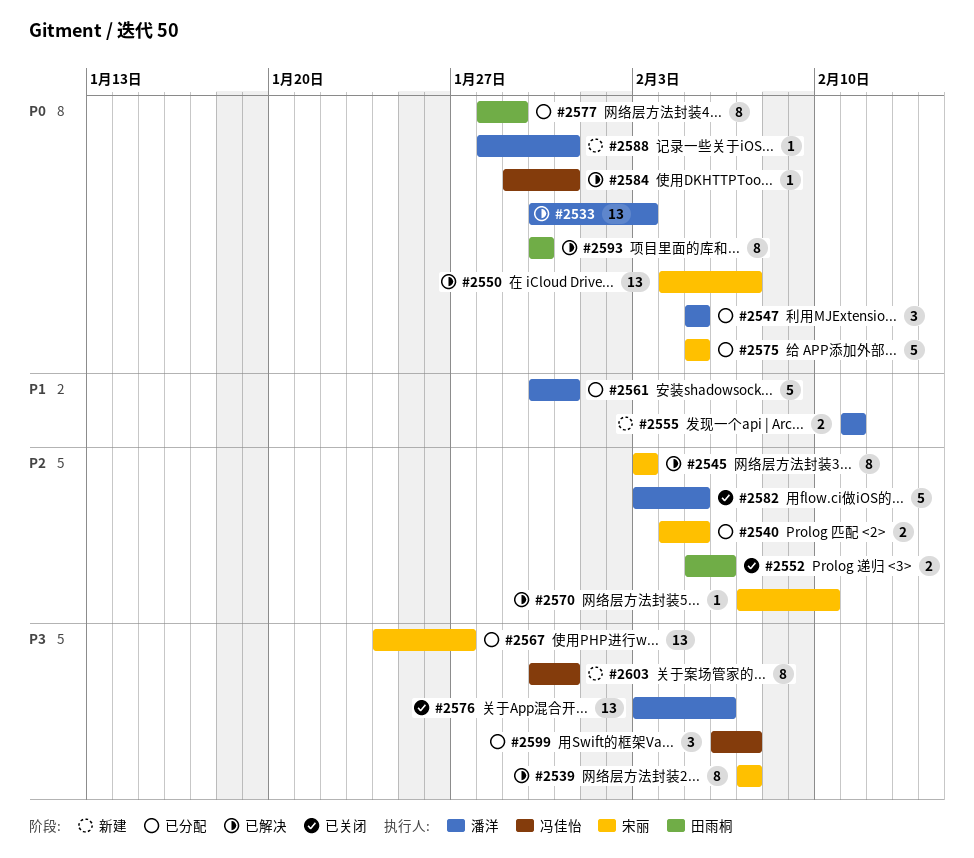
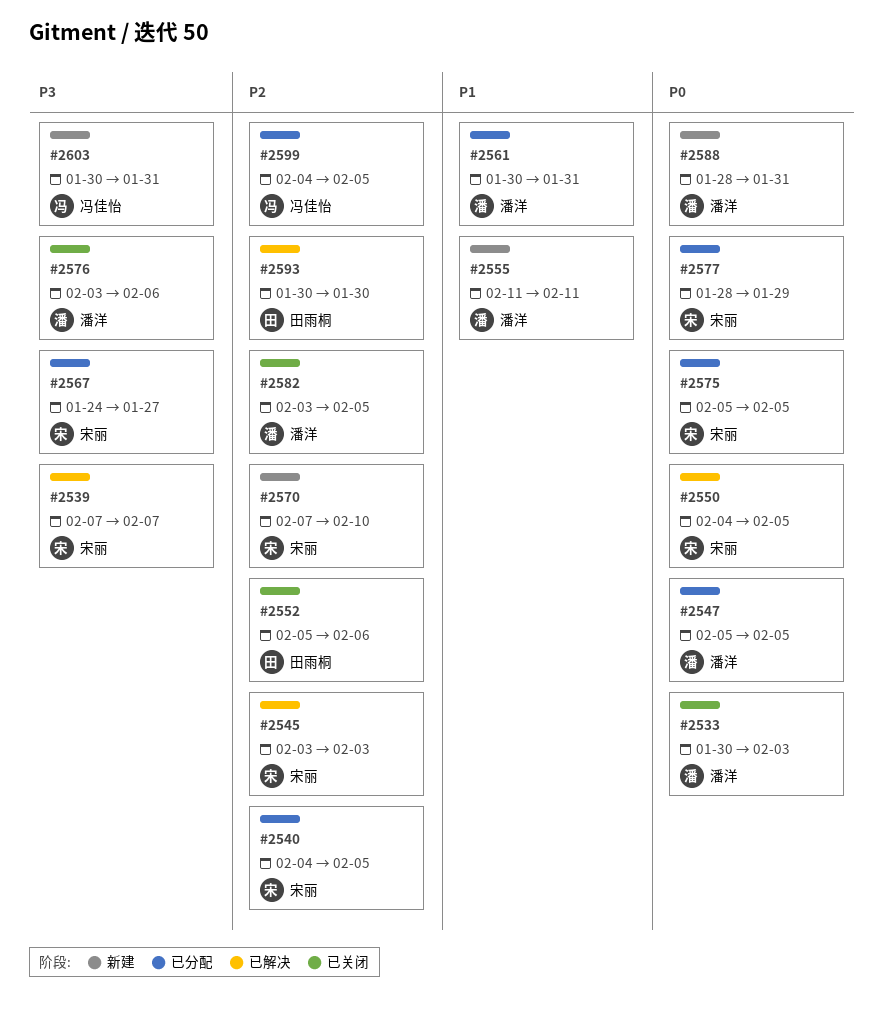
#2533, status: 已解决 -> 已关闭
#2550, due: Feb 7 -> Feb 5
#2570, status: 已解决 -> 新建
#2577, owner: 田雨桐 -> 宋丽
#2584: present -> none
#2593, priority: P0 -> P2
#2599, priority: P3 -> P2
#2599, start: Feb 6 -> Feb 4
#2599, due: Feb 7 -> Feb 5

